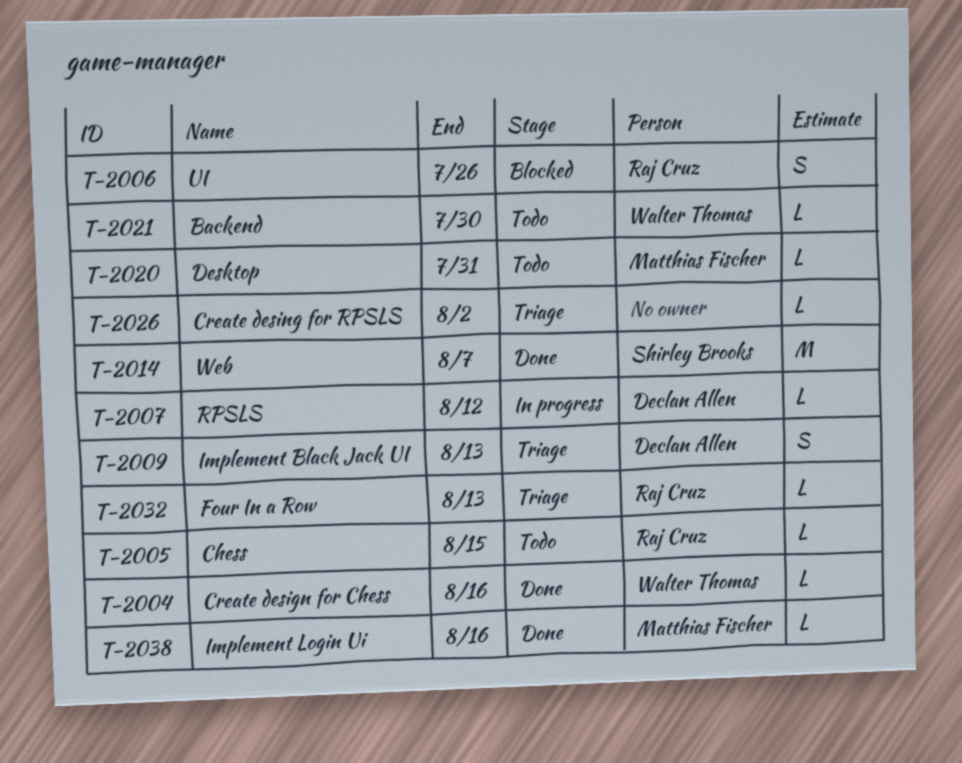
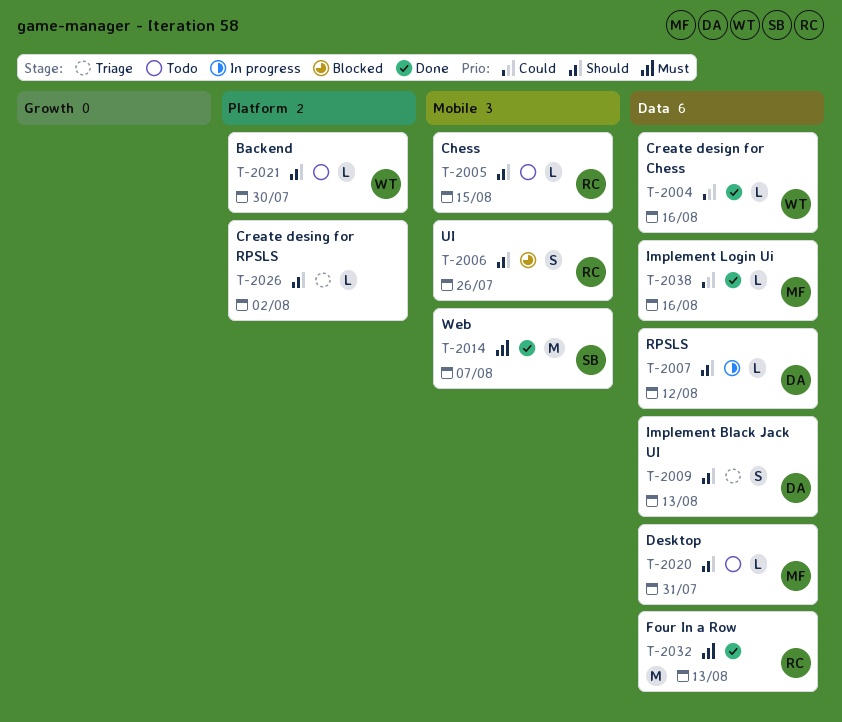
T-2032, status: Triage -> Done
T-2032, estimate: L -> M

